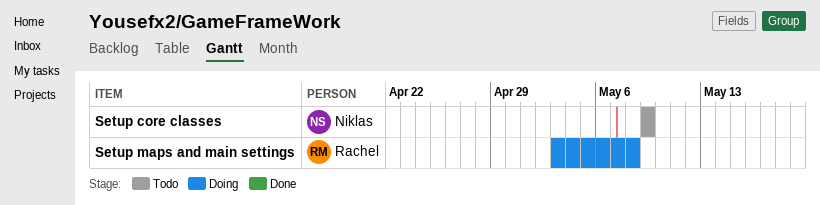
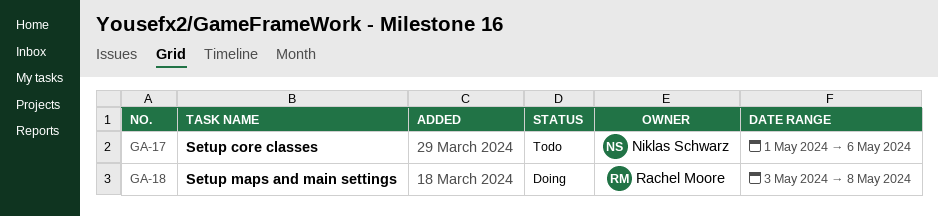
Setup core classes, start: May 9 -> May 1
Setup core classes, due: May 9 -> May 6

